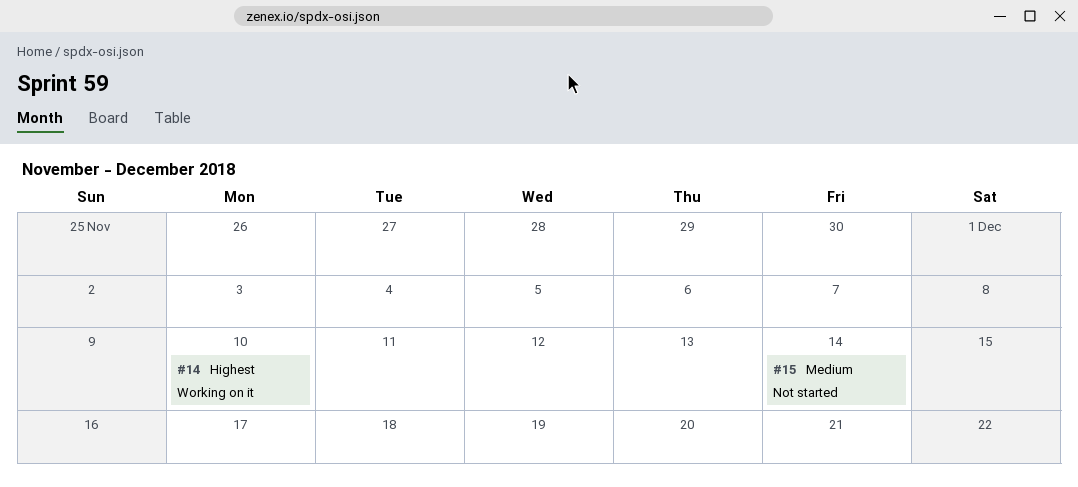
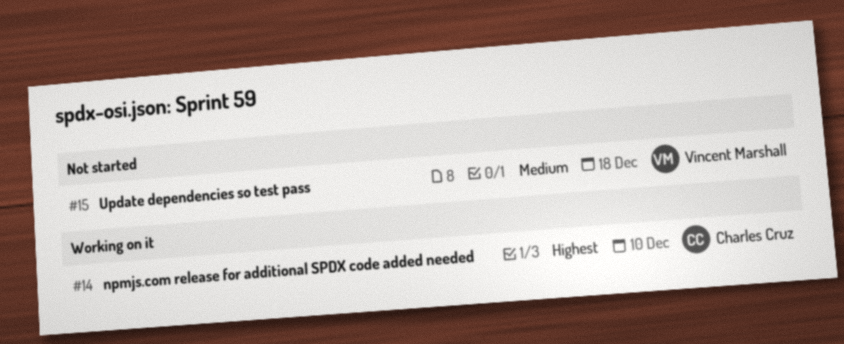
#15, due: Dec 14 -> Dec 18

